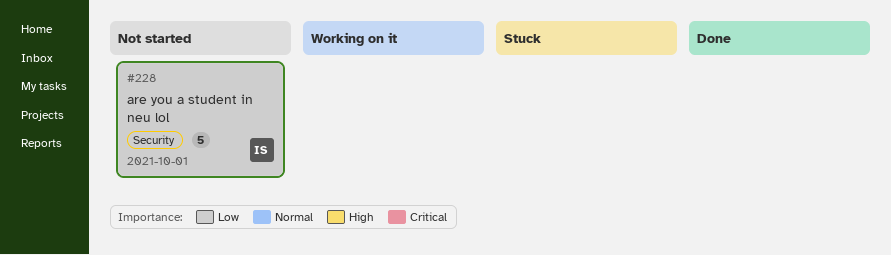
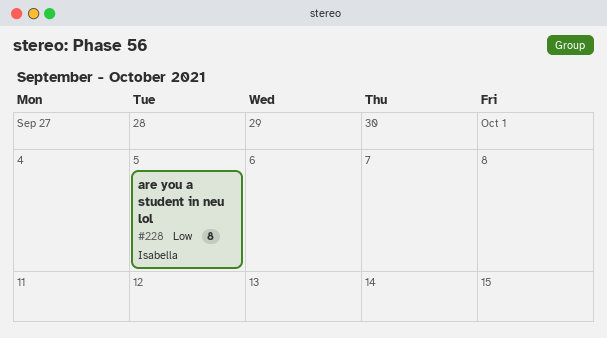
#228, estimate: 5 -> 8
#228, due: Oct 1 -> Oct 5

